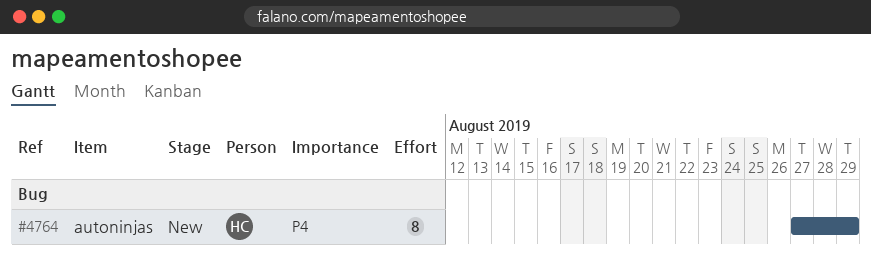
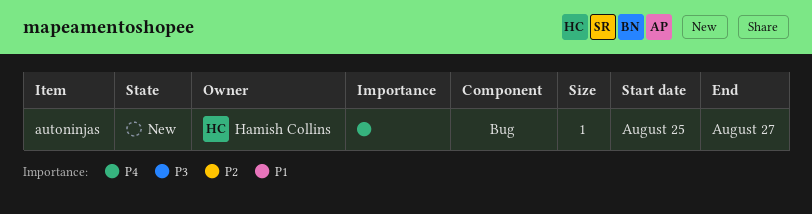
autoninjas, estimate: 8 -> 1
autoninjas, start: Aug 27 -> Aug 25
autoninjas, due: Aug 29 -> Aug 27

